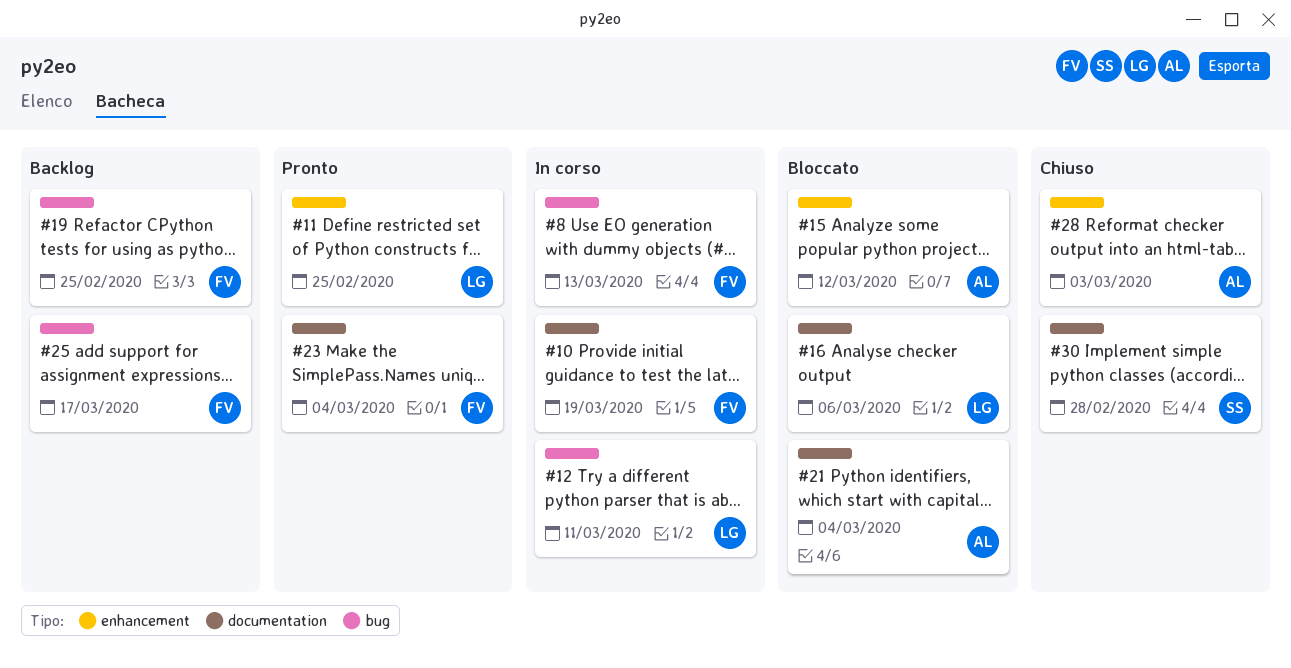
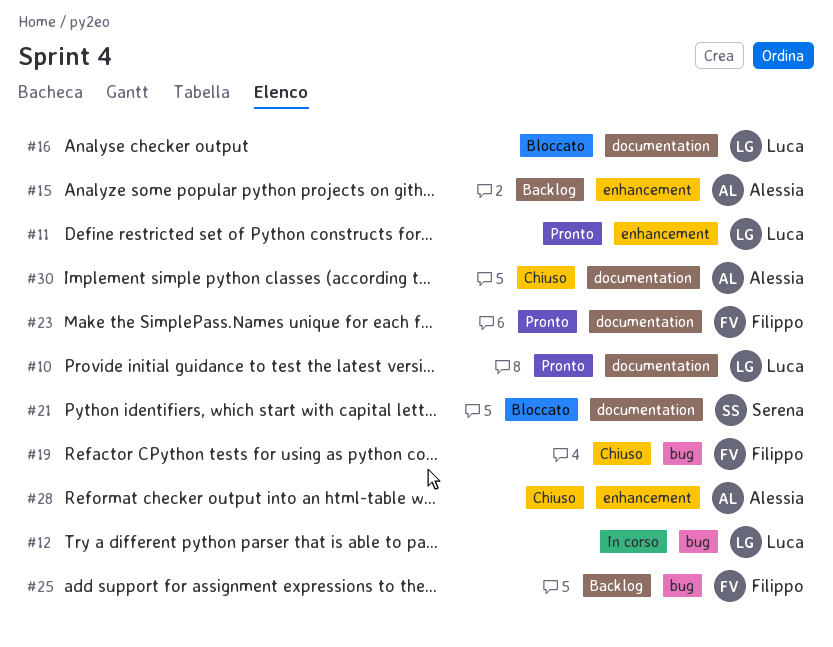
#8: present -> none
#10, status: In corso -> Pronto
#10, owner: Filippo -> Luca
#15, status: Bloccato -> Backlog
#19, status: Backlog -> Chiuso
#21, owner: Alessia -> Serena
#30, owner: Serena -> Alessia

